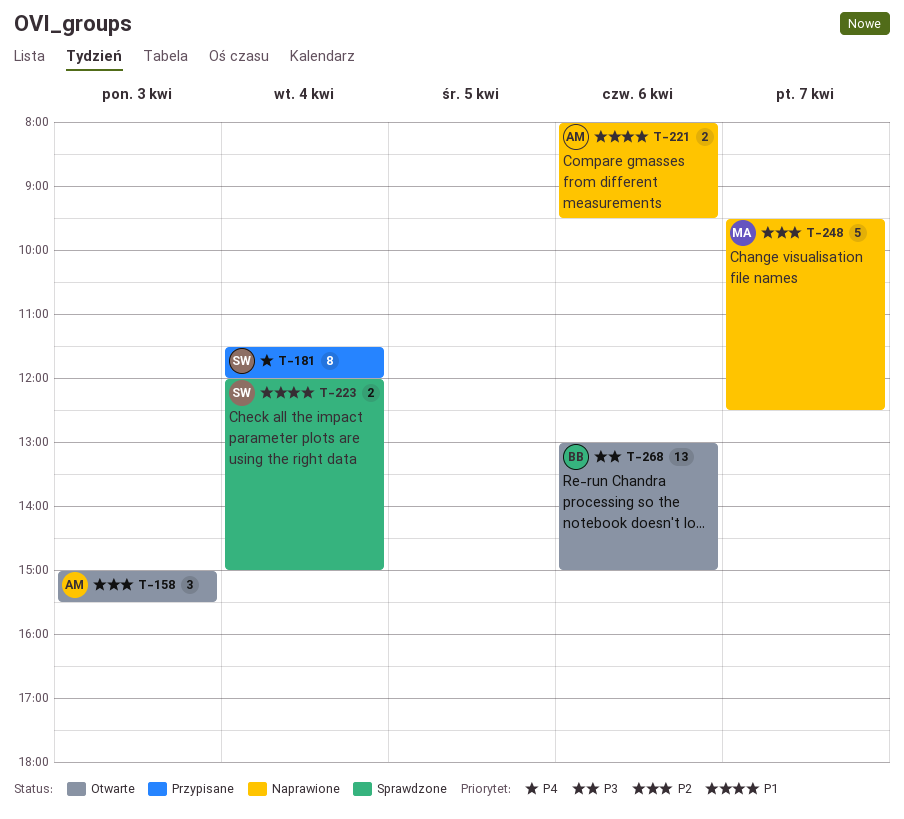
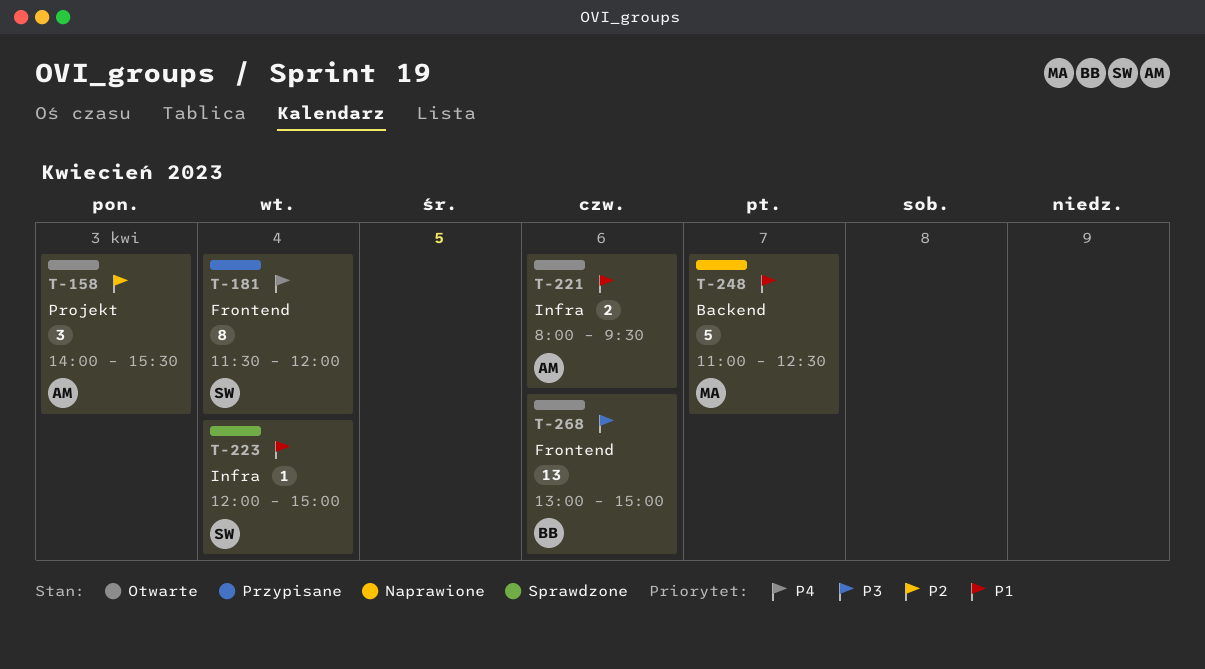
T-158, begins: 15:00 -> 14:00
T-221, status: Naprawione -> Otwarte
T-223, estimate: 2 -> 1
T-248, priority: P2 -> P1
T-248, begins: 09:30 -> 11:00

